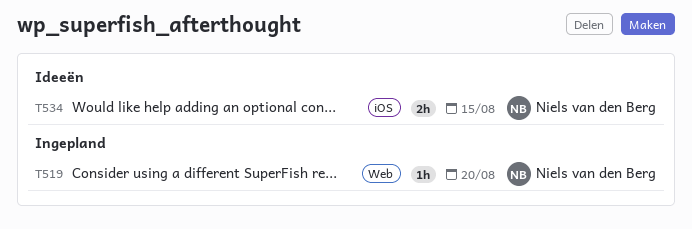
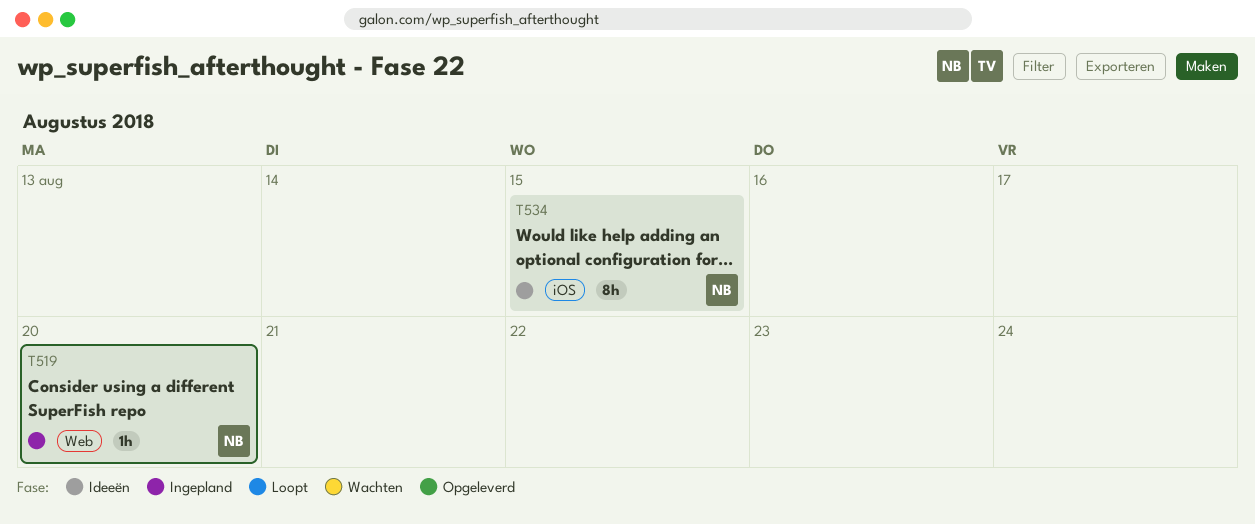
T534, estimate: 2h -> 8h

